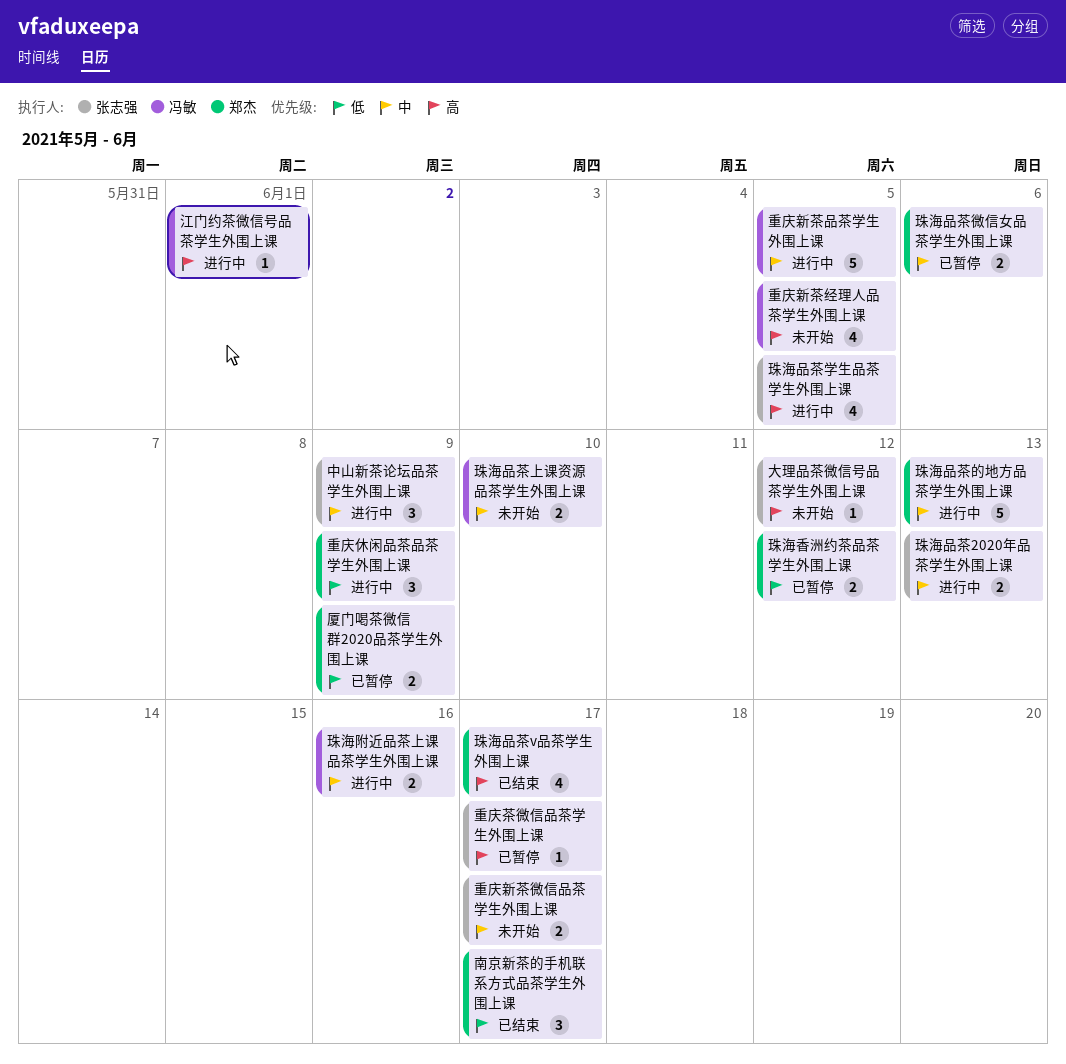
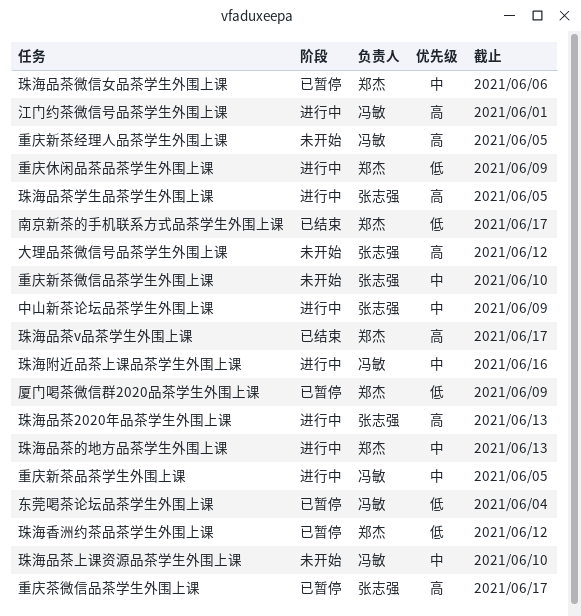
东莞喝茶论坛品茶学生外围上课: none -> present
珠海品茶2020年品茶学生外围上课, priority: 中 -> 高
重庆新茶微信品茶学生外围上课, due: Jun 17 -> Jun 10

